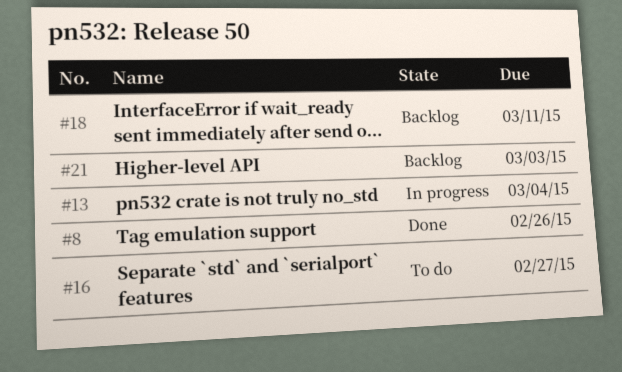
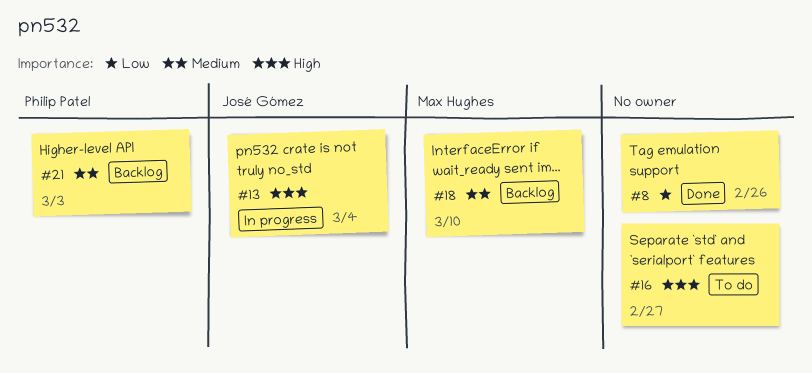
#18, due: Mar 11 -> Mar 10

